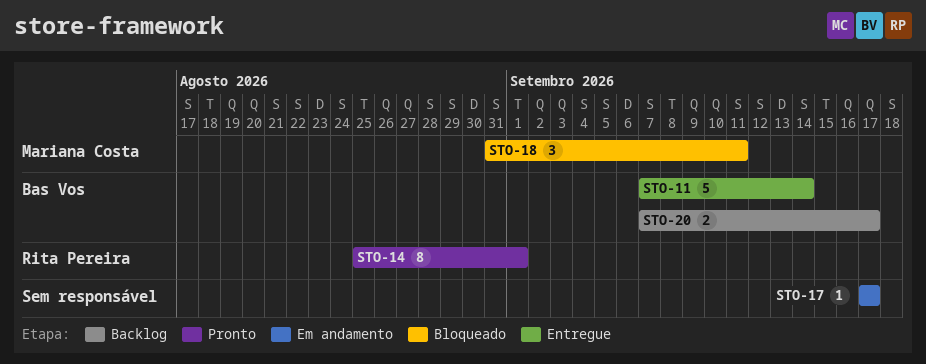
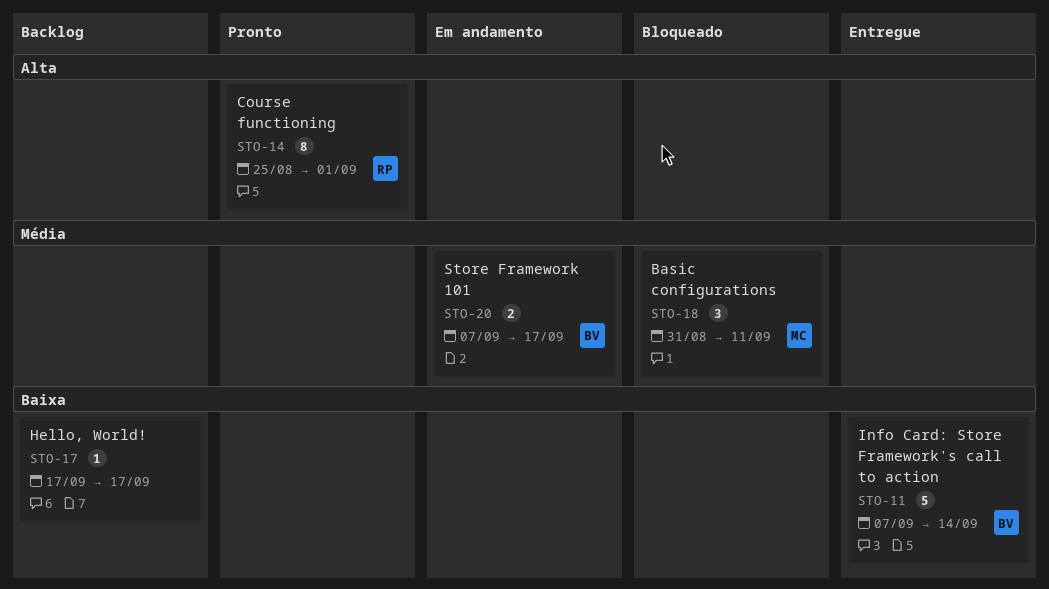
STO-17, status: Em andamento -> Backlog
STO-20, status: Backlog -> Em andamento

